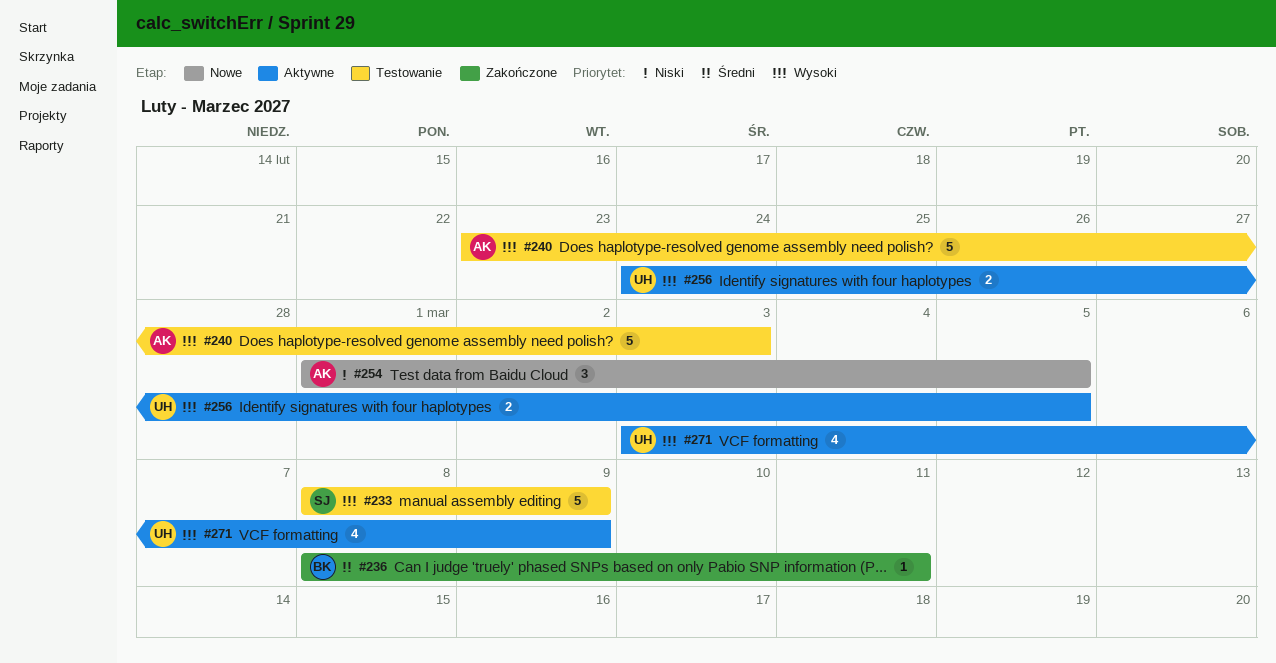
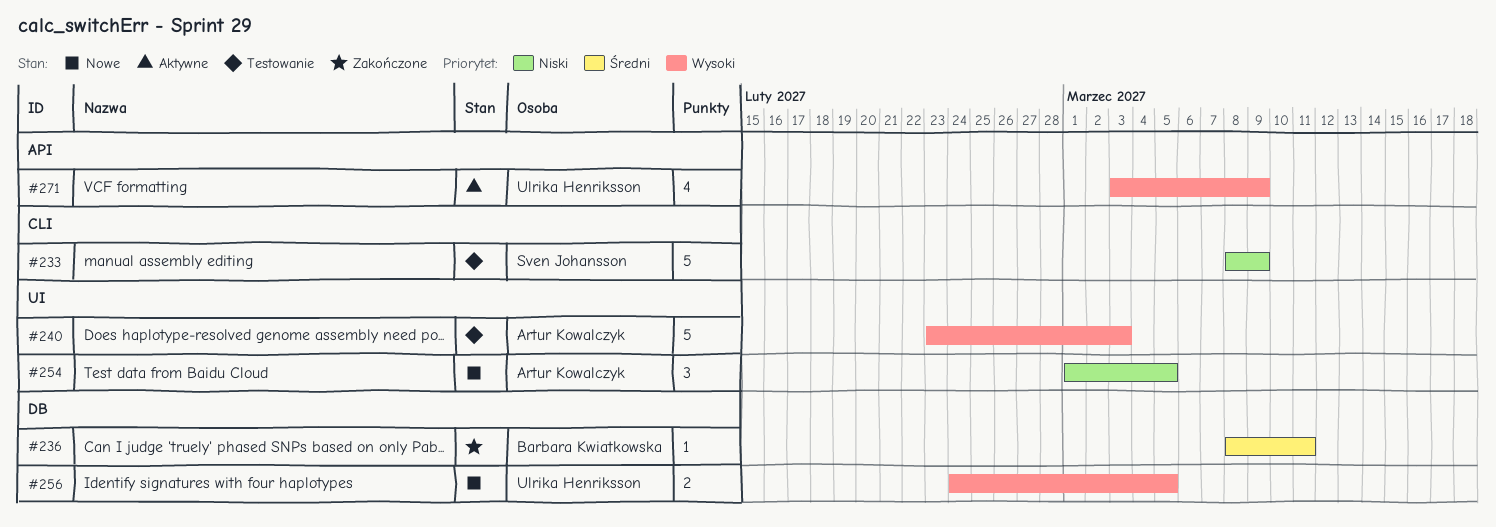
#233, priority: Wysoki -> Niski
#256, status: Aktywne -> Nowe

